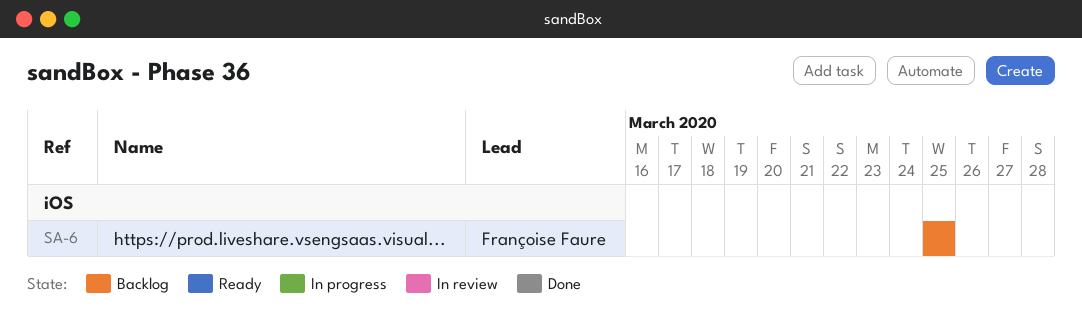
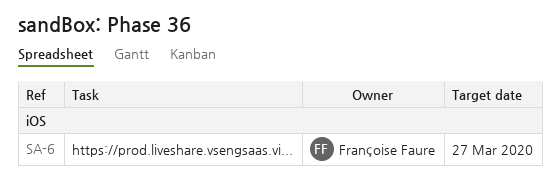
SA-6, due: Mar 25 -> Mar 27

